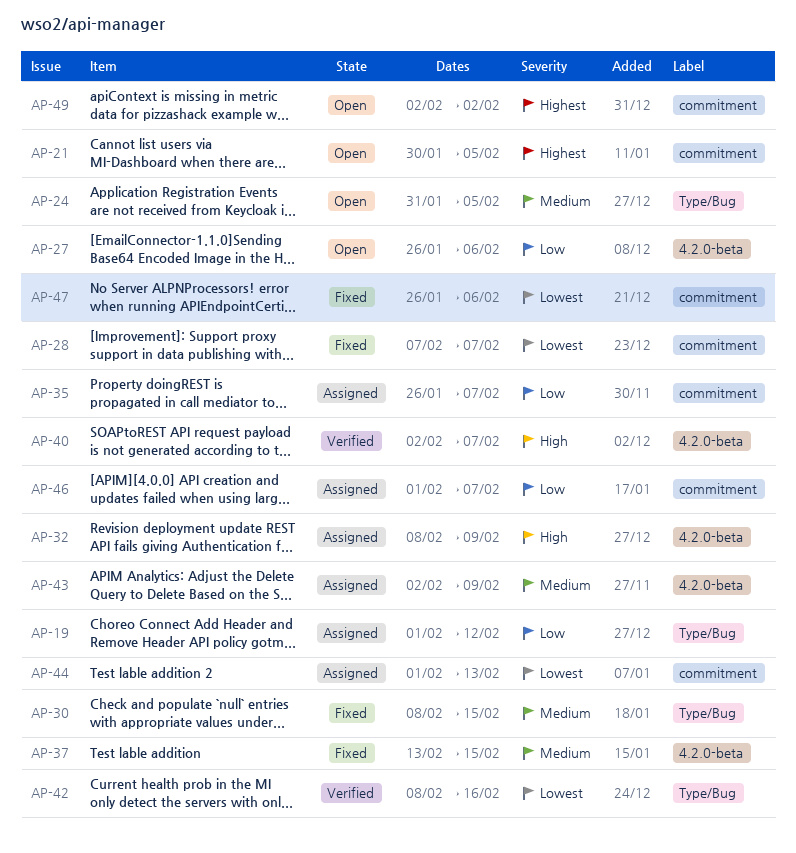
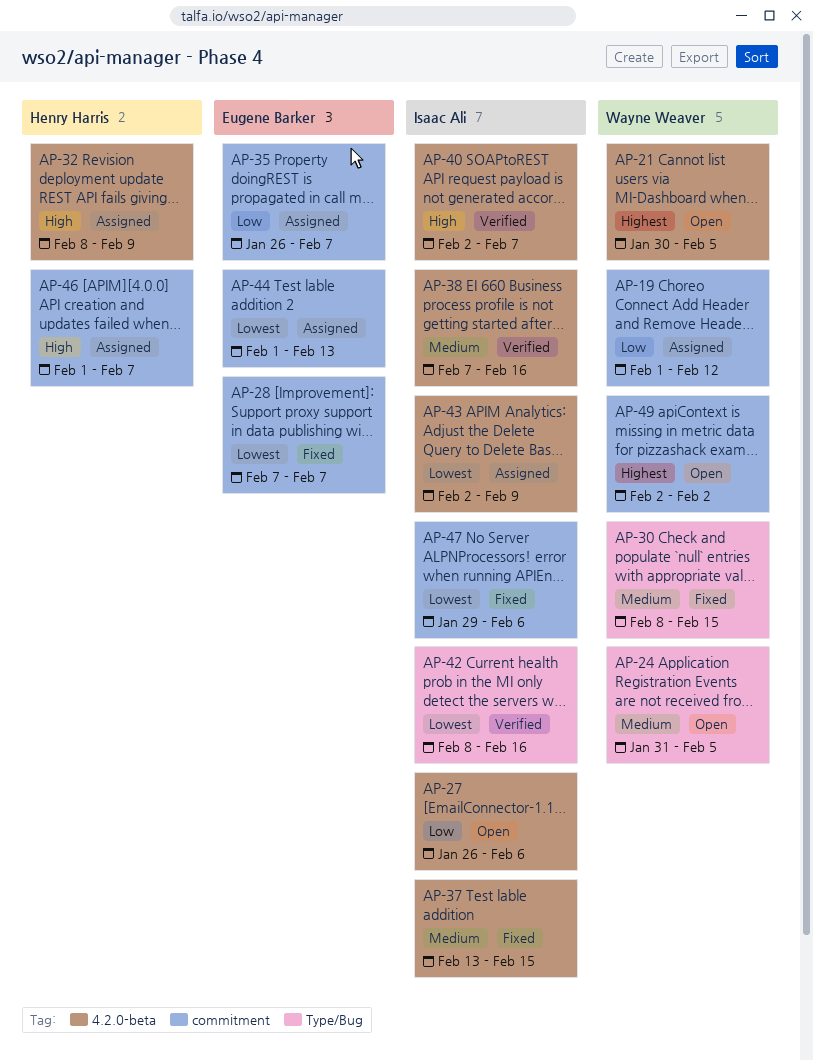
AP-19, label: Type/Bug -> commitment
AP-21, label: commitment -> 4.2.0-beta
AP-38: none -> present
AP-43, priority: Medium -> Lowest
AP-46, priority: Low -> High
AP-47, start: Jan 26 -> Jan 29

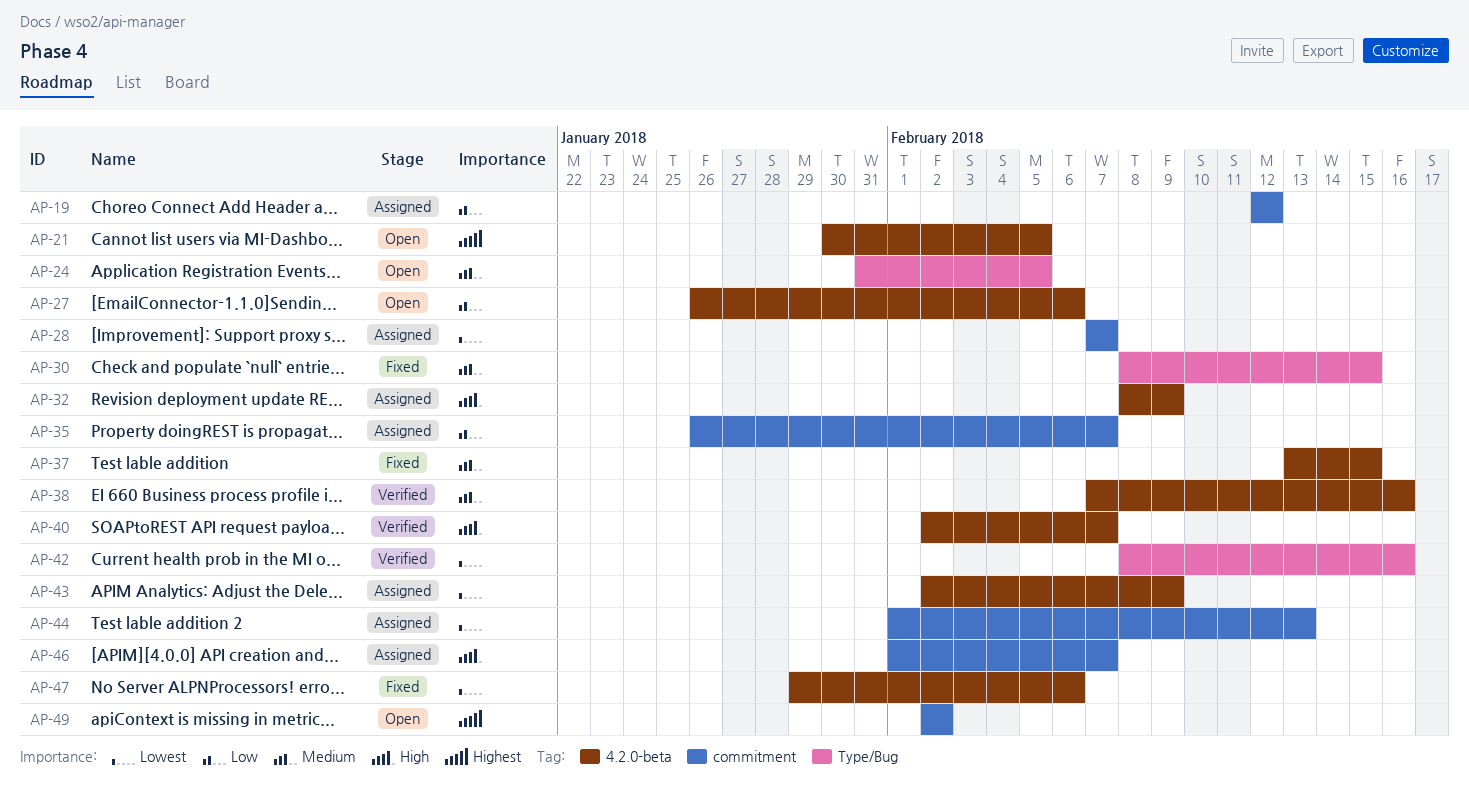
AP-19, start: Feb 1 -> Feb 12
AP-28, status: Fixed -> Assigned
AP-47, label: commitment -> 4.2.0-beta

